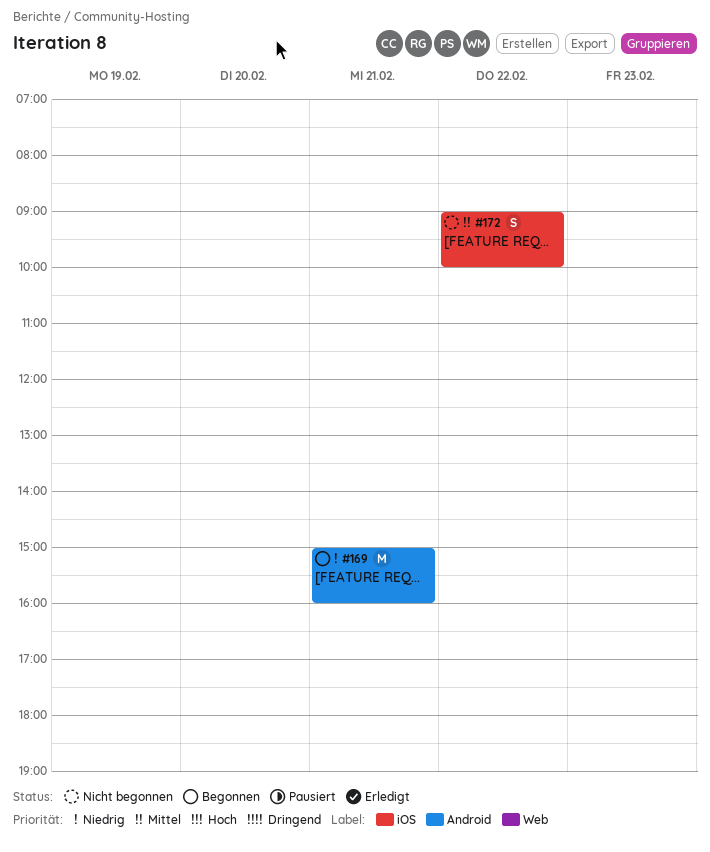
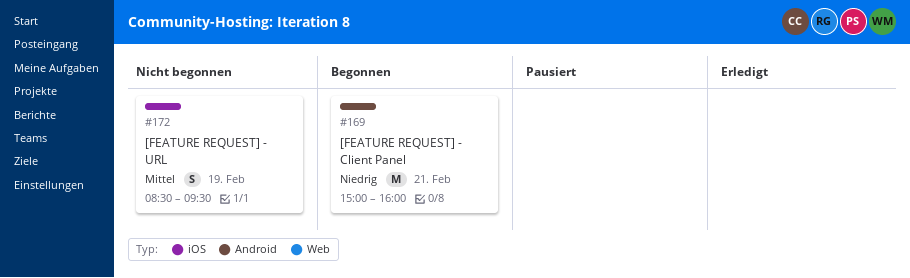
#172, day: Feb 22 -> Feb 19
#172, begins: 09:00 -> 08:30
#172, ends: 10:00 -> 09:30

